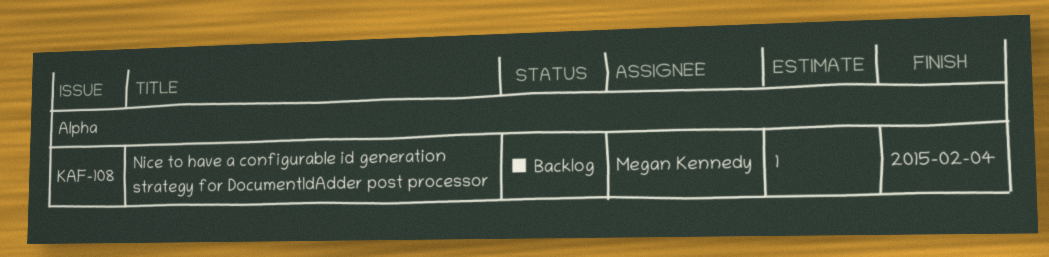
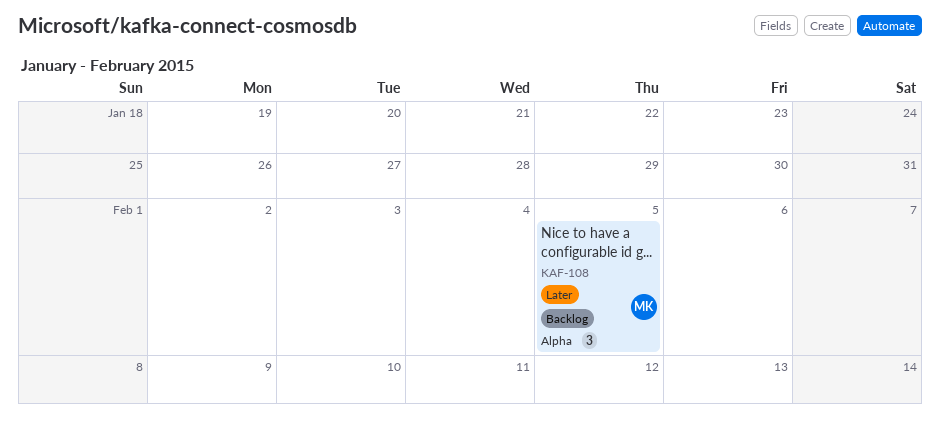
KAF-108, estimate: 1 -> 3
KAF-108, due: Feb 4 -> Feb 5

